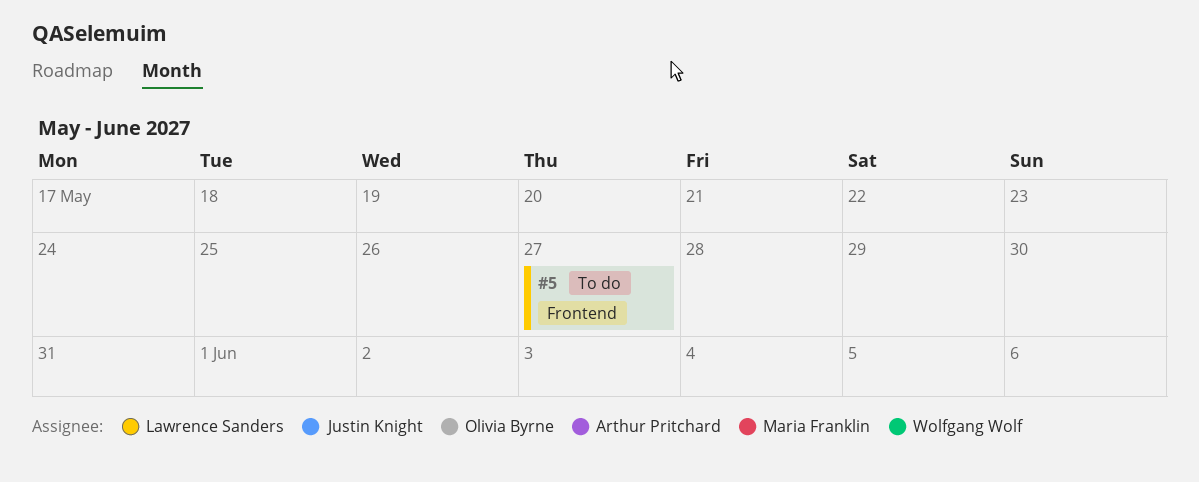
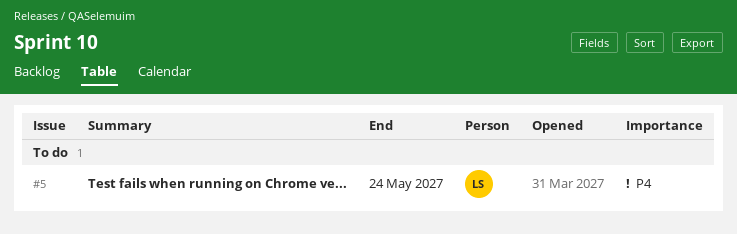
#5, due: May 27 -> May 24

